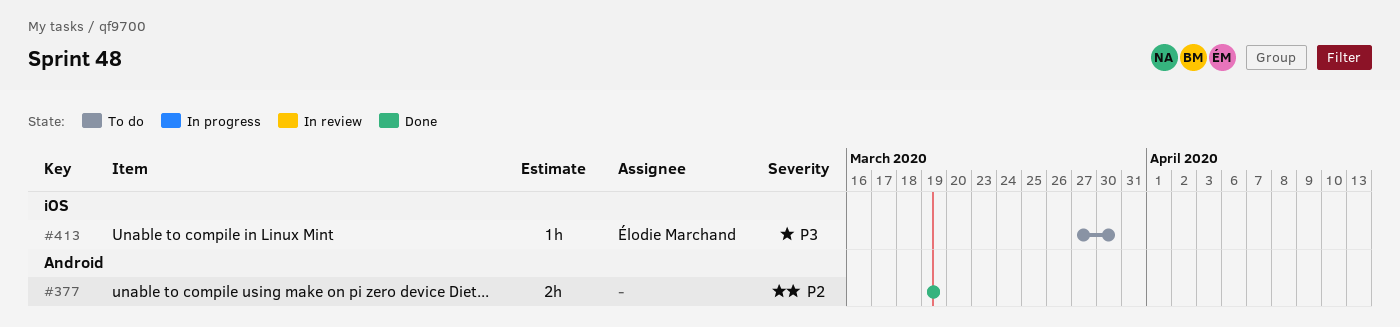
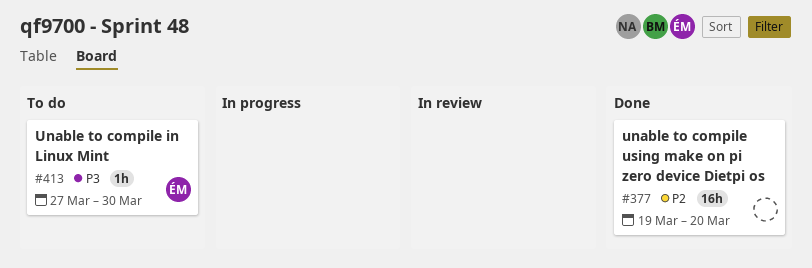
#377, estimate: 2h -> 16h
#377, due: Mar 19 -> Mar 20

